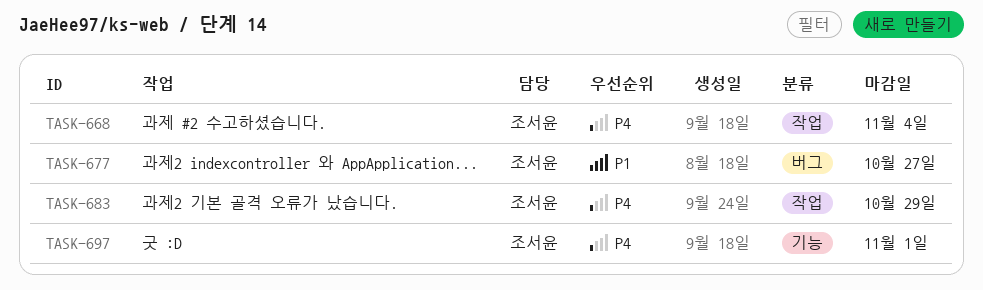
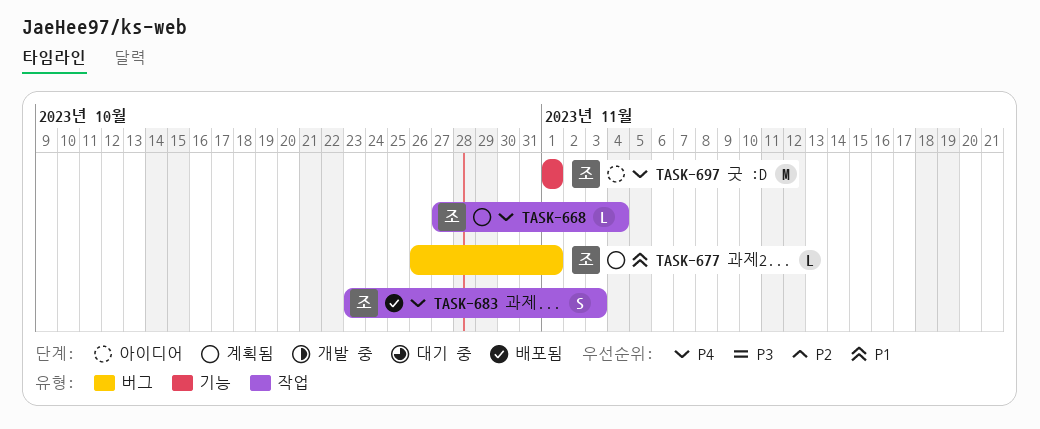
TASK-677, due: Oct 27 -> Nov 1
TASK-683, due: Oct 29 -> Nov 3

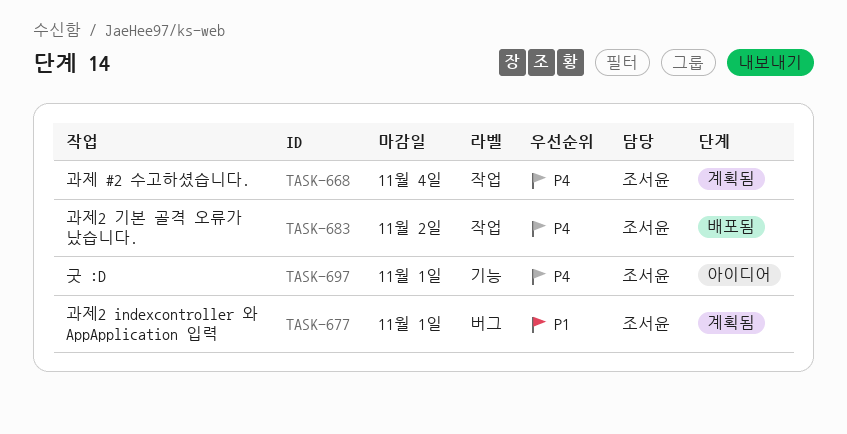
TASK-683, due: Nov 3 -> Nov 2

